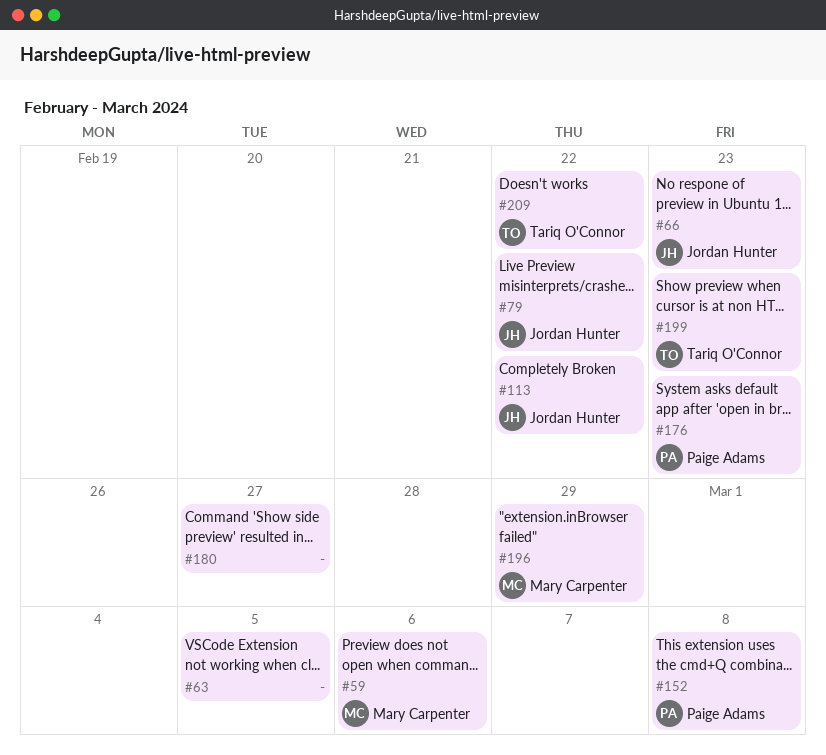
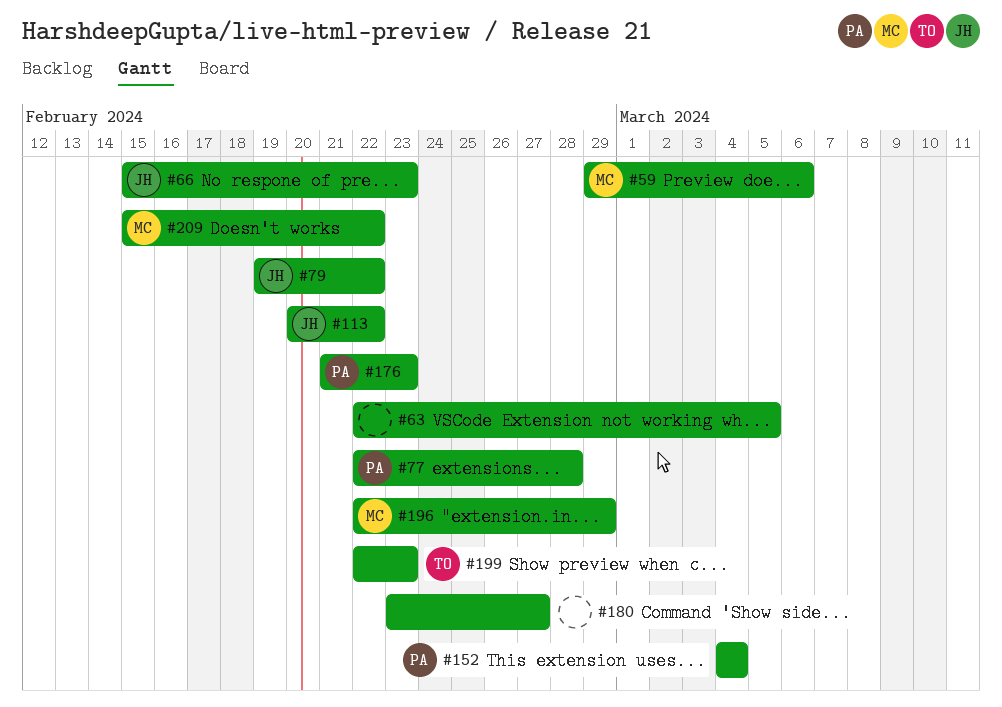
#77: none -> present
#152, due: Mar 8 -> Mar 4
#209, owner: Tariq O'Connor -> Mary Carpenter

